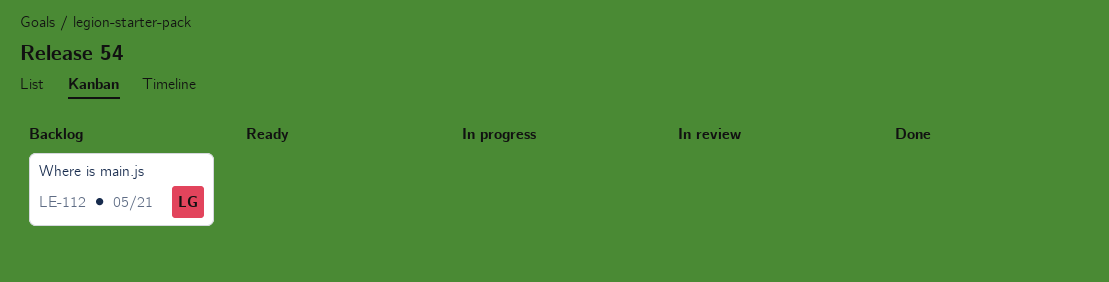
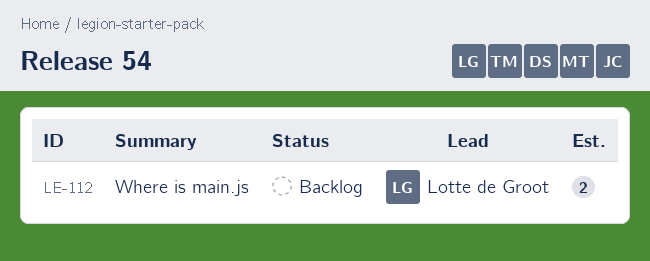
LE-112, estimate: 1 -> 2

